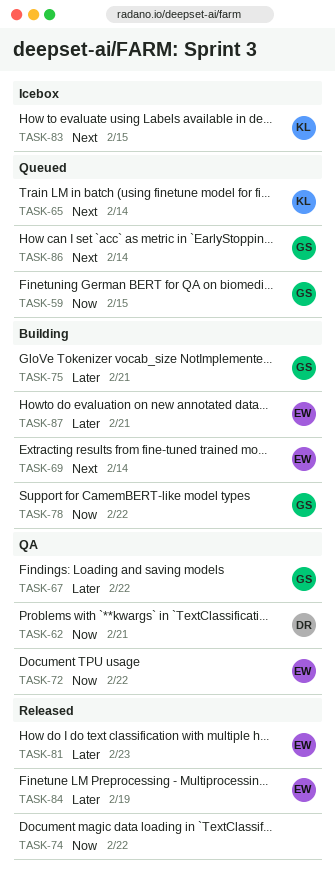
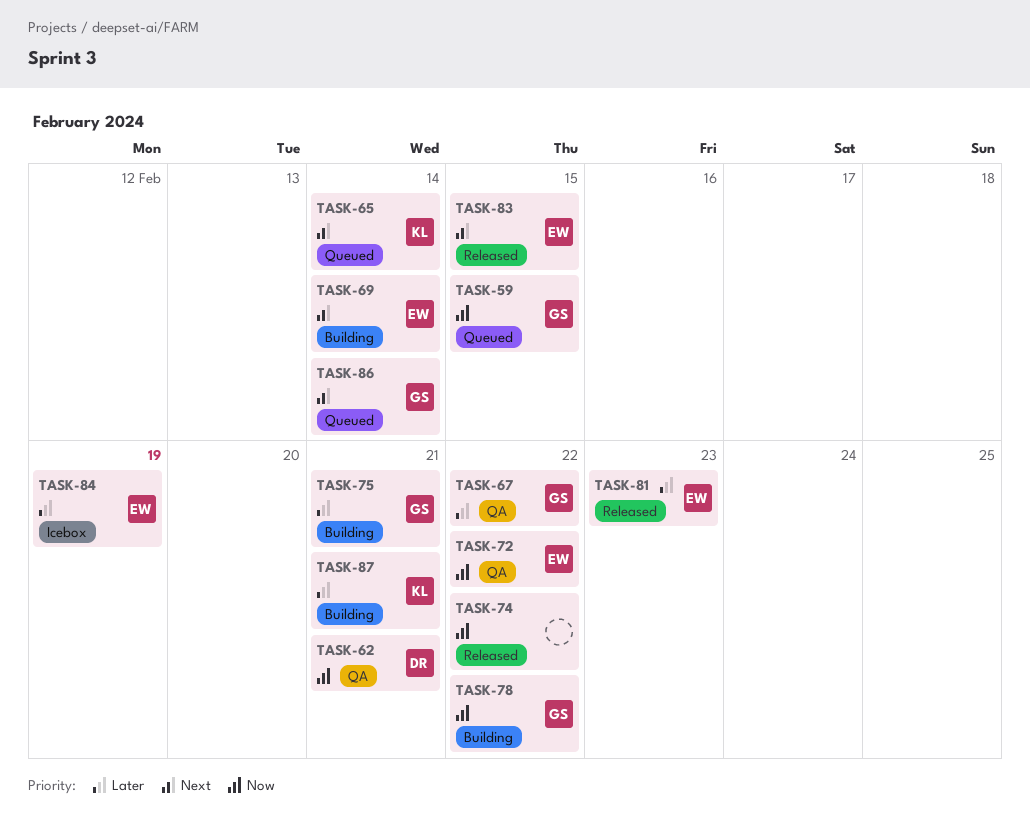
TASK-83, status: Icebox -> Released
TASK-83, owner: KL -> EW
TASK-84, status: Released -> Icebox
TASK-87, owner: EW -> KL

